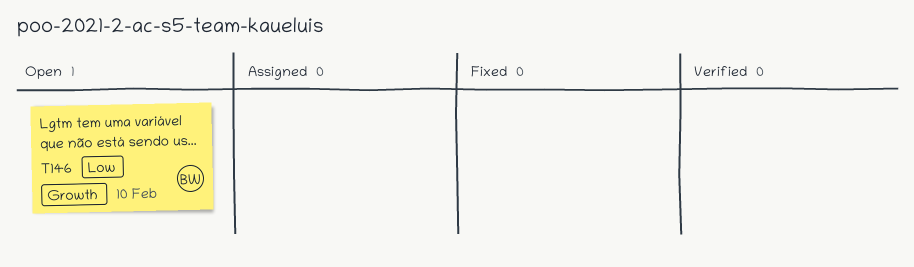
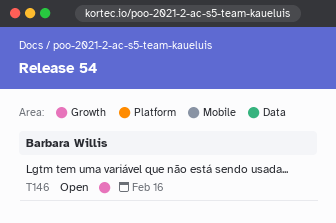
T146, due: Feb 10 -> Feb 16

